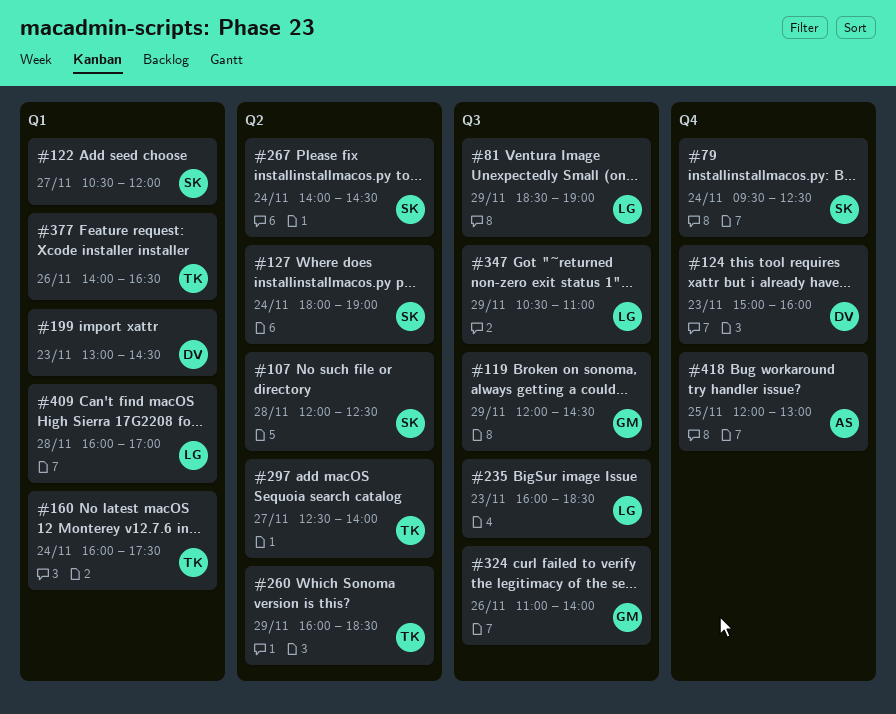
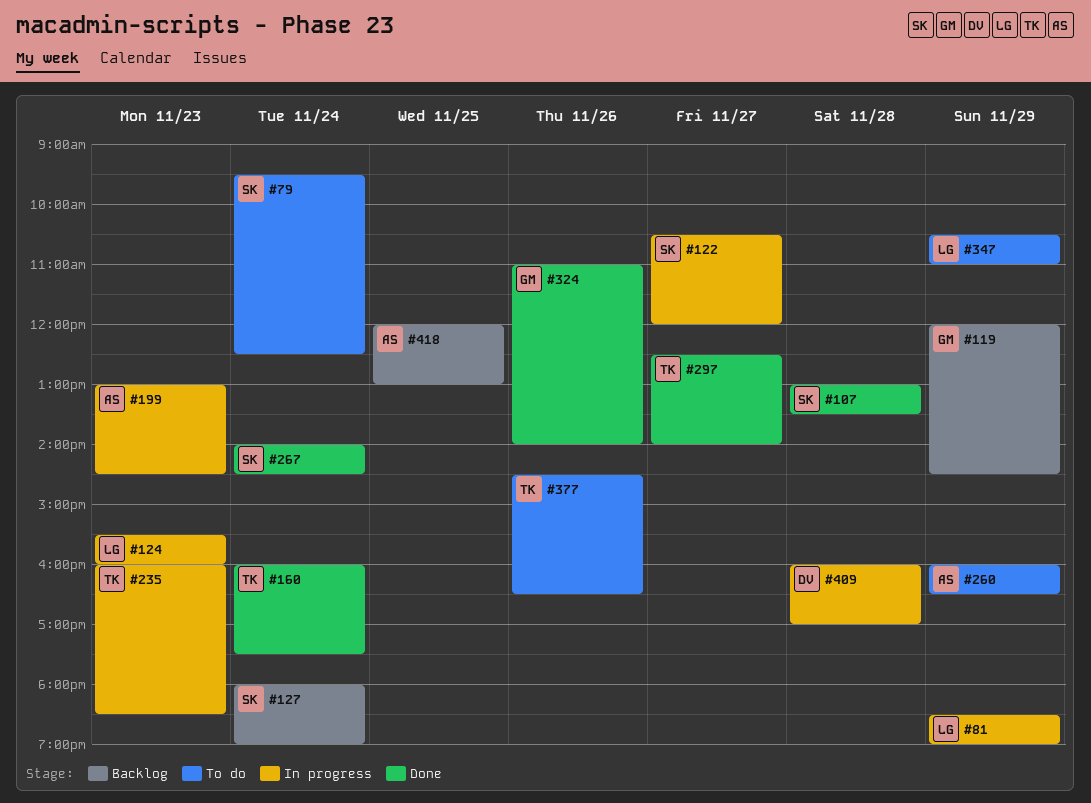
#107, begins: 12:00 -> 13:00
#107, ends: 12:30 -> 13:30
#124, owner: DV -> LG
#124, begins: 15:00 -> 15:30
#199, owner: DV -> AS
#235, owner: LG -> TK
#260, owner: TK -> AS
#260, ends: 18:30 -> 16:30
#377, begins: 14:00 -> 14:30
#409, owner: LG -> DV

